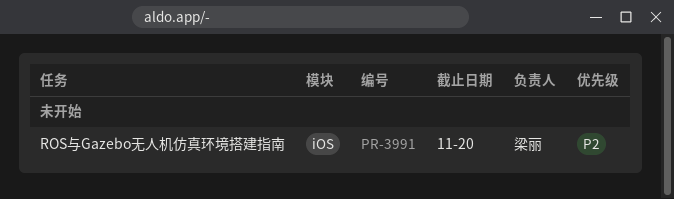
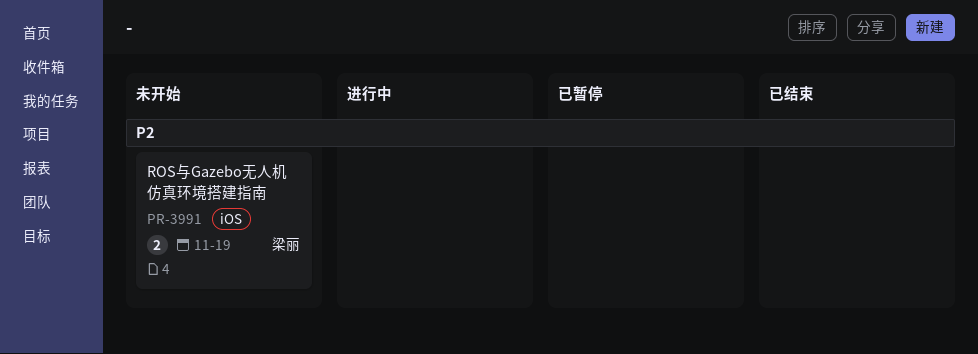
PR-3991, due: Nov 20 -> Nov 19

